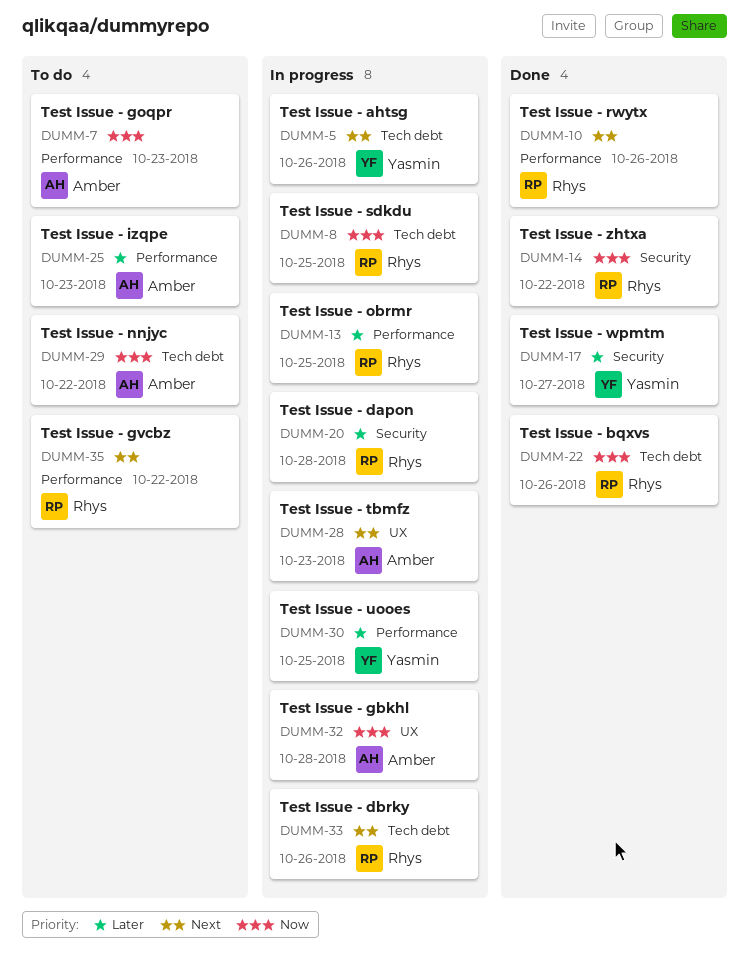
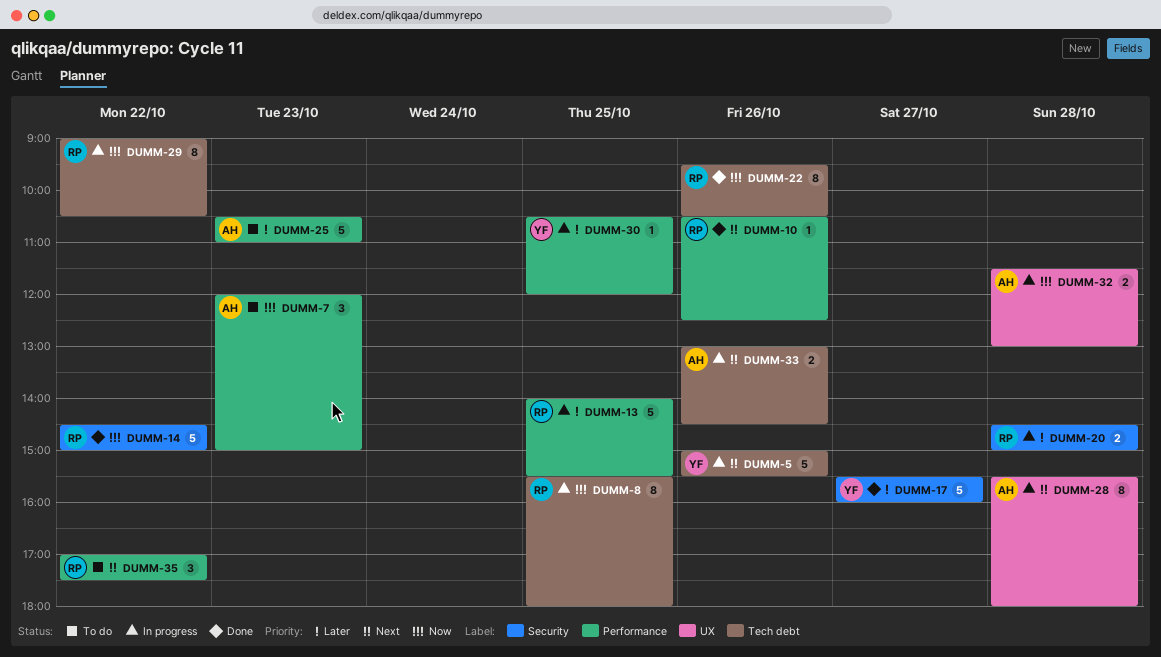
DUMM-28, day: Oct 23 -> Oct 28
DUMM-29, status: To do -> In progress
DUMM-29, owner: Amber -> Rhys
DUMM-33, owner: Rhys -> Amber

